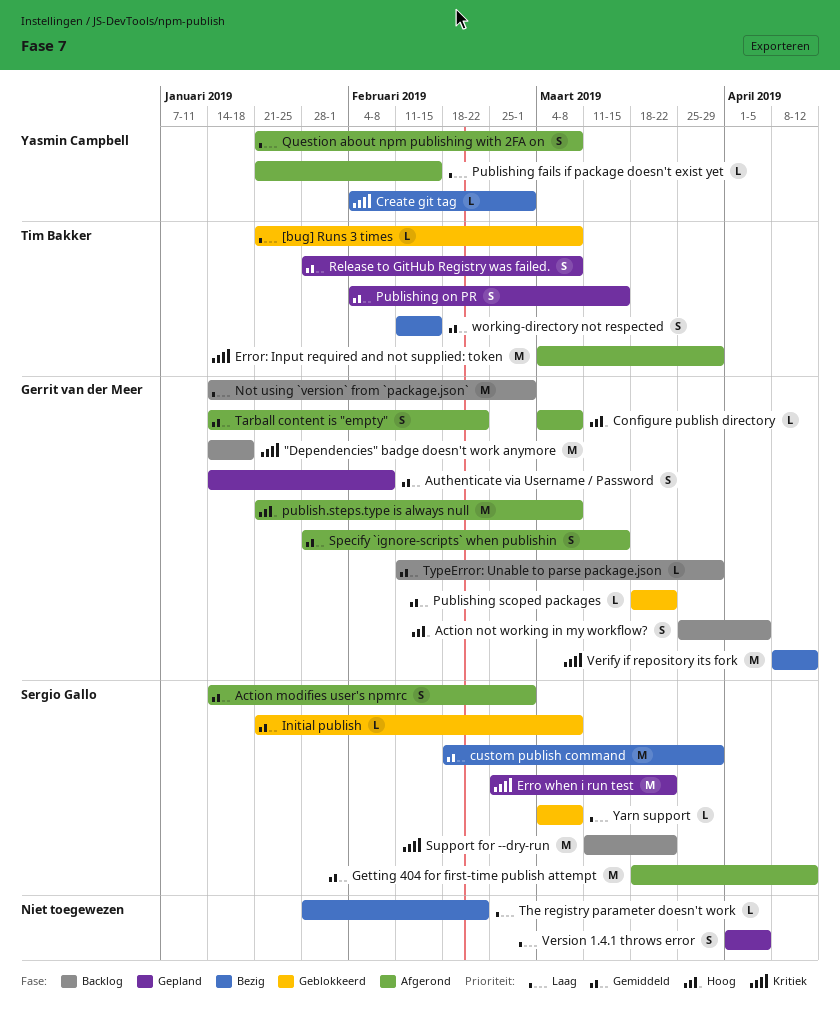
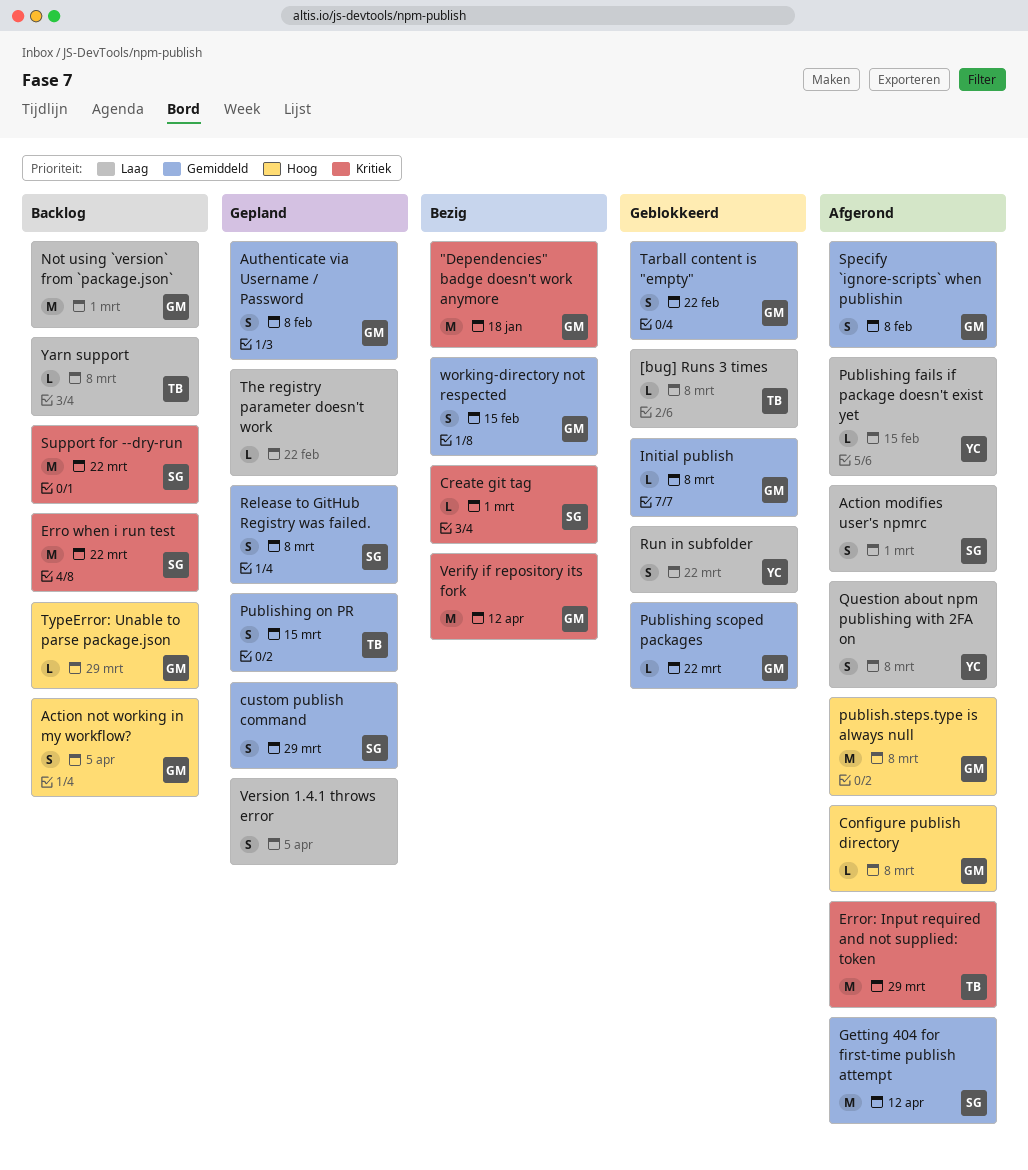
"Dependencies" badge doesn't work anymore, status: Backlog -> Bezig
Action modifies user's npmrc, priority: Gemiddeld -> Laag
Create git tag, owner: Yasmin Campbell -> Sergio Gallo
custom publish command, status: Bezig -> Gepland
custom publish command, estimate: M -> S
Erro when i run test, status: Gepland -> Backlog
Initial publish, owner: Sergio Gallo -> Gerrit van der Meer
Release to GitHub Registry was failed., owner: Tim Bakker -> Sergio Gallo
Run in subfolder: none -> present
Specify `ignore-scripts` when publishin, due: Mar 15 -> Feb 8
Tarball content is "empty", status: Afgerond -> Geblokkeerd
The registry parameter doesn't work, status: Bezig -> Gepland
TypeError: Unable to parse package.json, priority: Gemiddeld -> Hoog
working-directory not respected, owner: Tim Bakker -> Gerrit van der Meer
Yarn support, status: Geblokkeerd -> Backlog
Yarn support, owner: Sergio Gallo -> Tim Bakker

